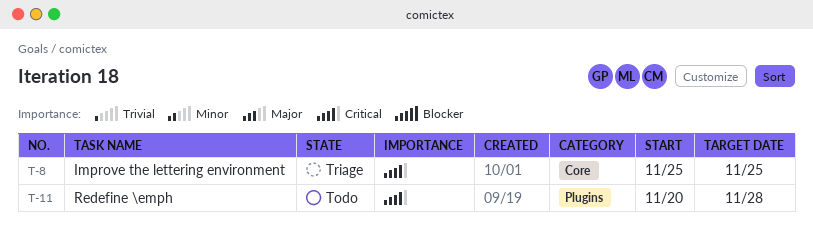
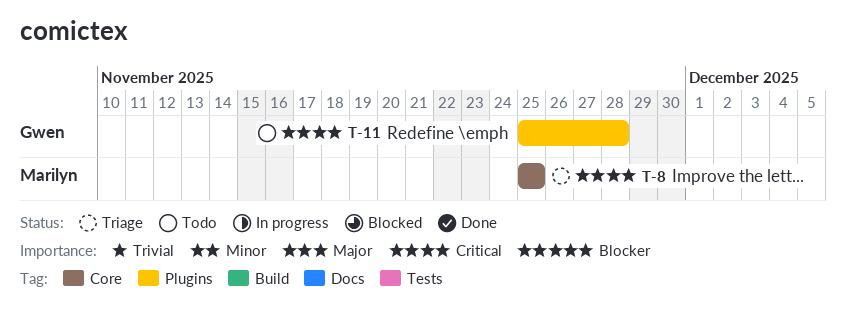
T-11, start: Nov 20 -> Nov 25

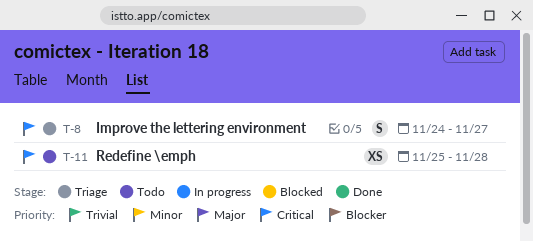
T-8, start: Nov 25 -> Nov 24
T-8, due: Nov 25 -> Nov 27

